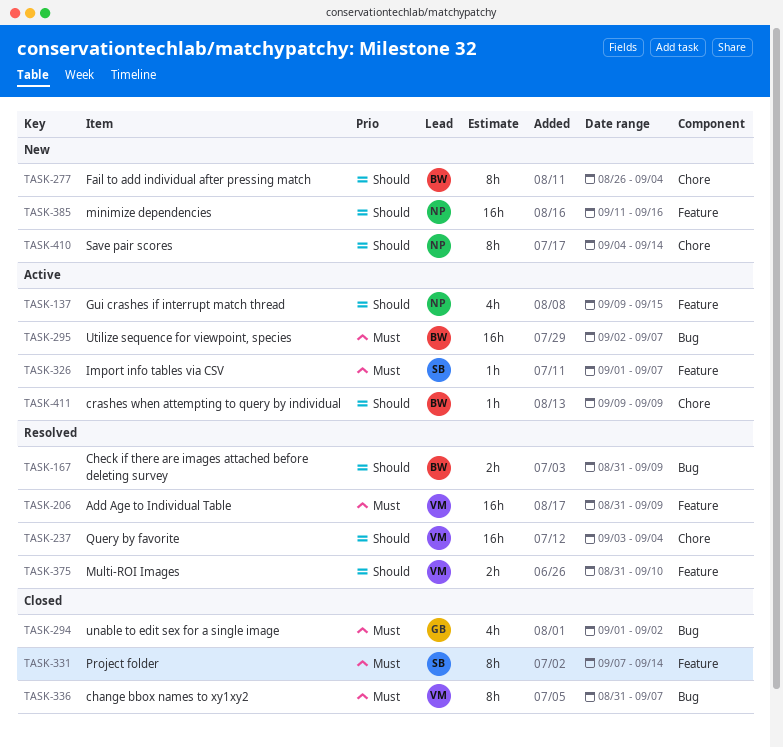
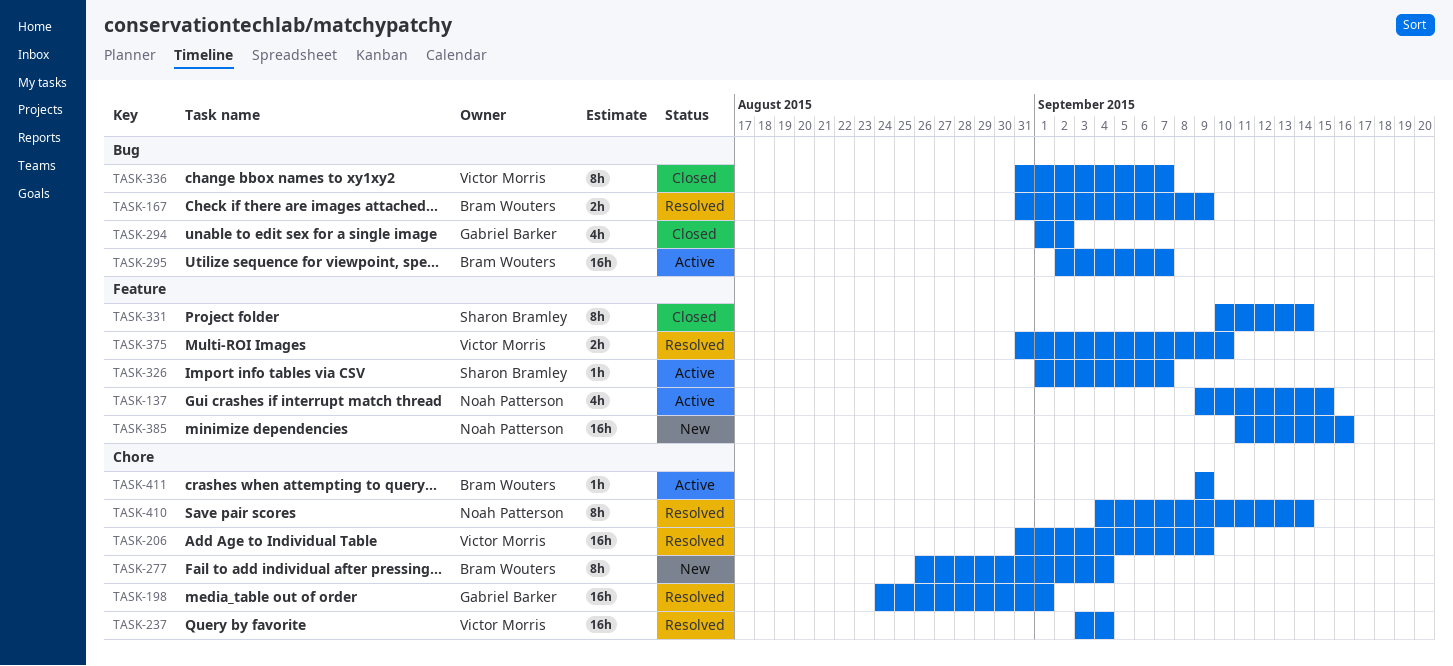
TASK-198: none -> present
TASK-206, label: Feature -> Chore
TASK-331, start: Sep 7 -> Sep 10
TASK-410, status: New -> Resolved

